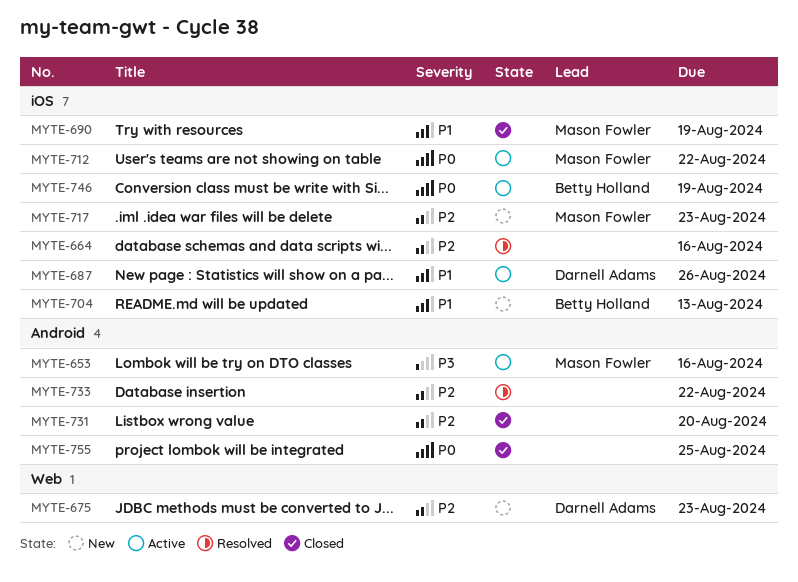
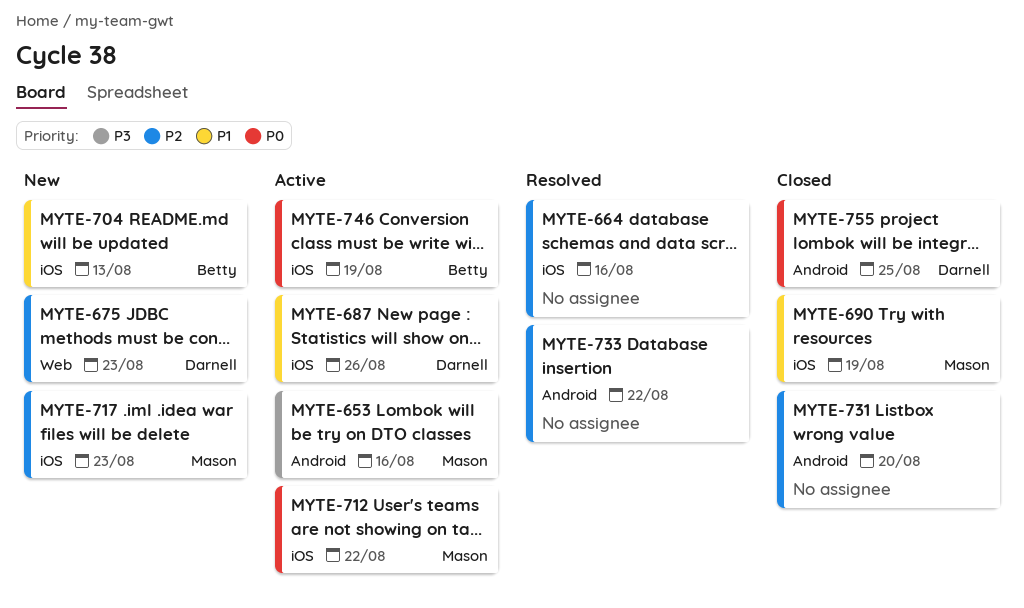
MYTE-755, owner: none -> Darnell Adams

